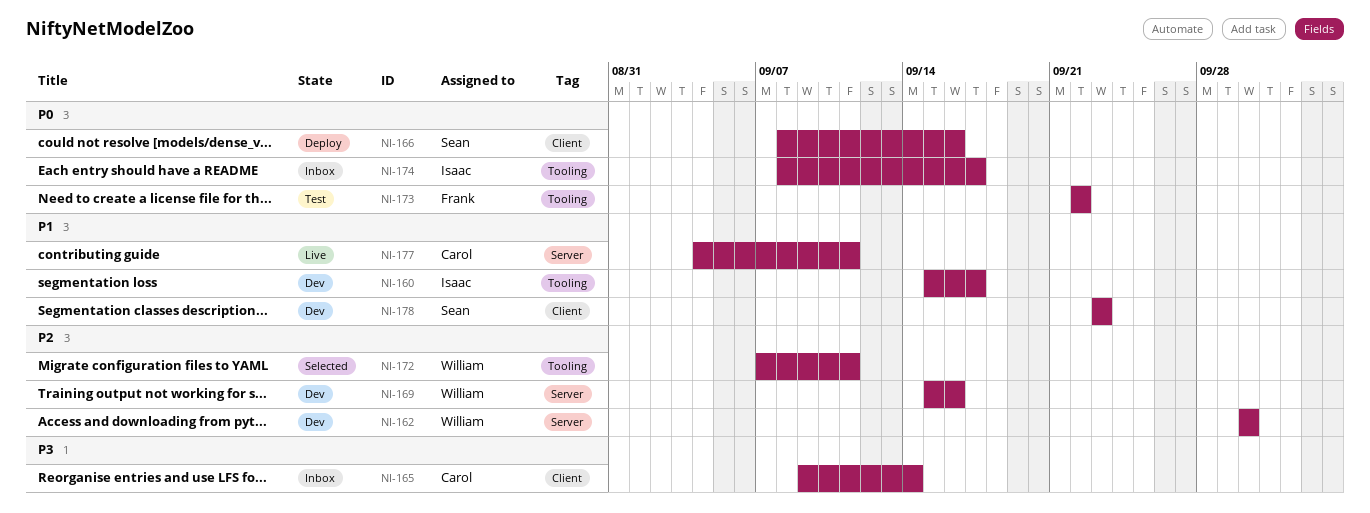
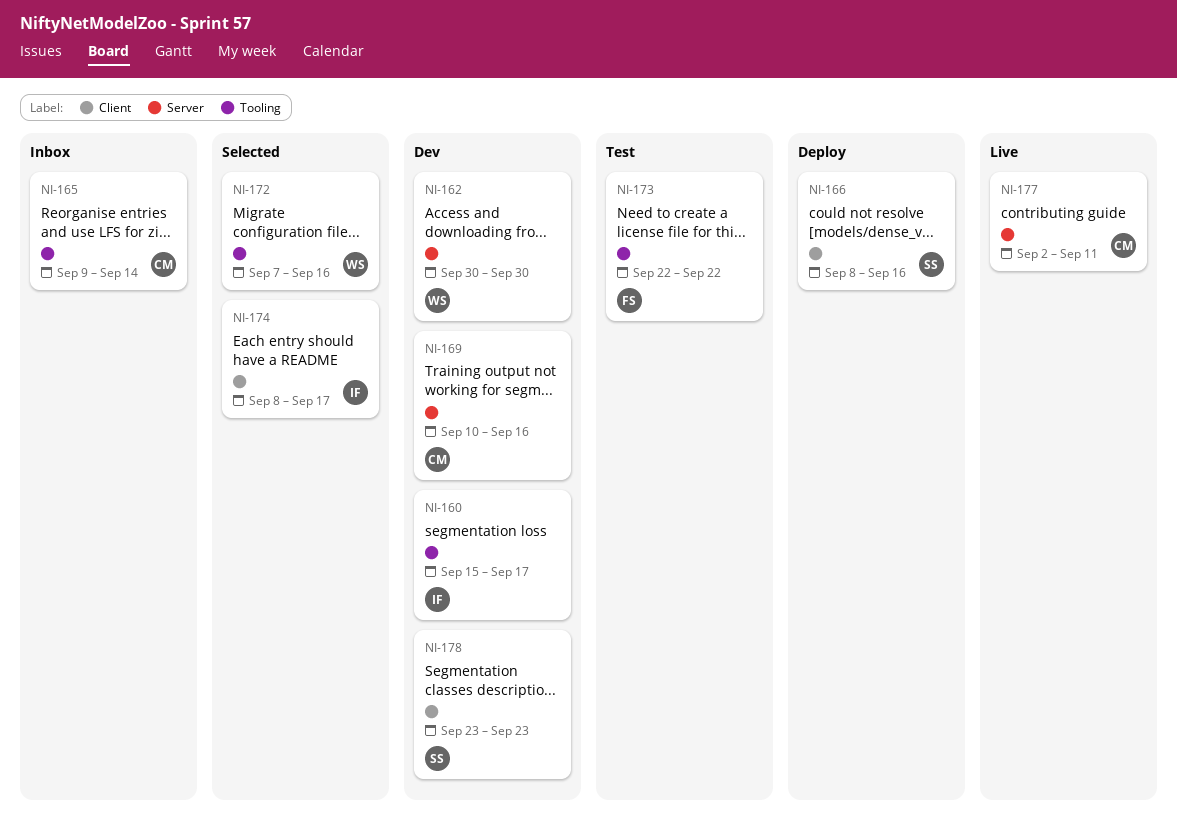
NI-165, label: Client -> Tooling
NI-169, owner: William -> Carol
NI-169, start: Sep 15 -> Sep 10
NI-172, due: Sep 11 -> Sep 16
NI-174, status: Inbox -> Selected
NI-174, label: Tooling -> Client
NI-177, start: Sep 4 -> Sep 2

